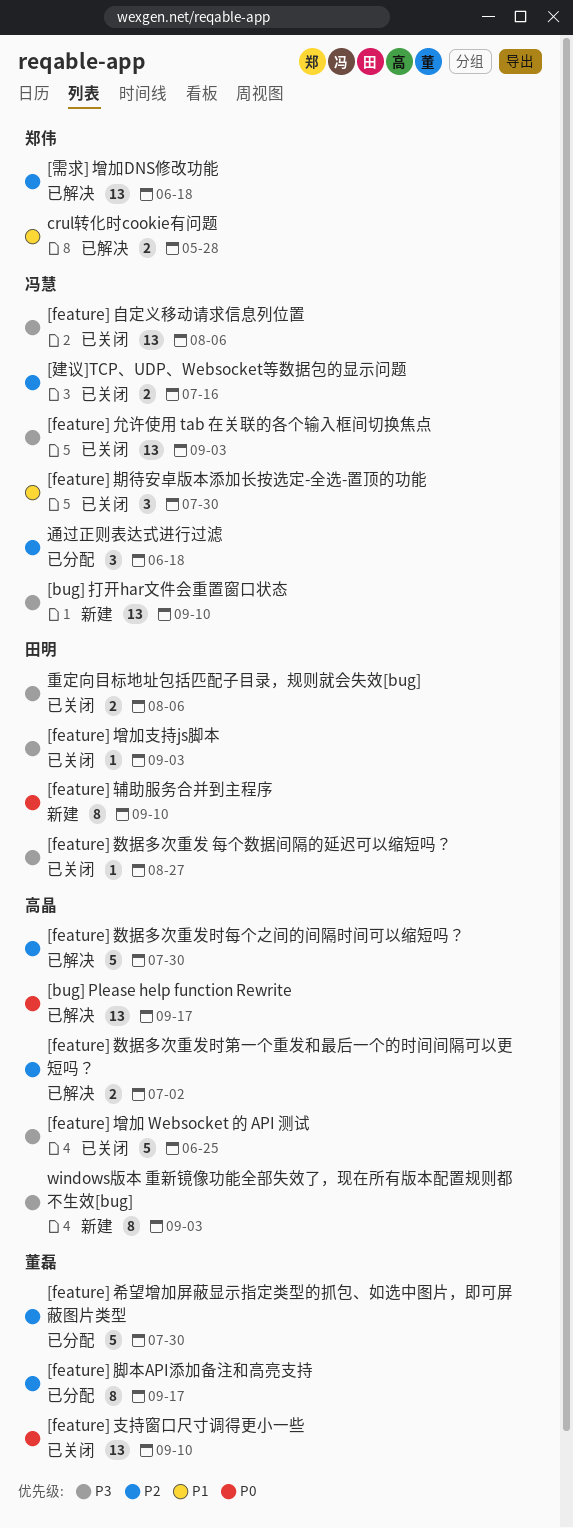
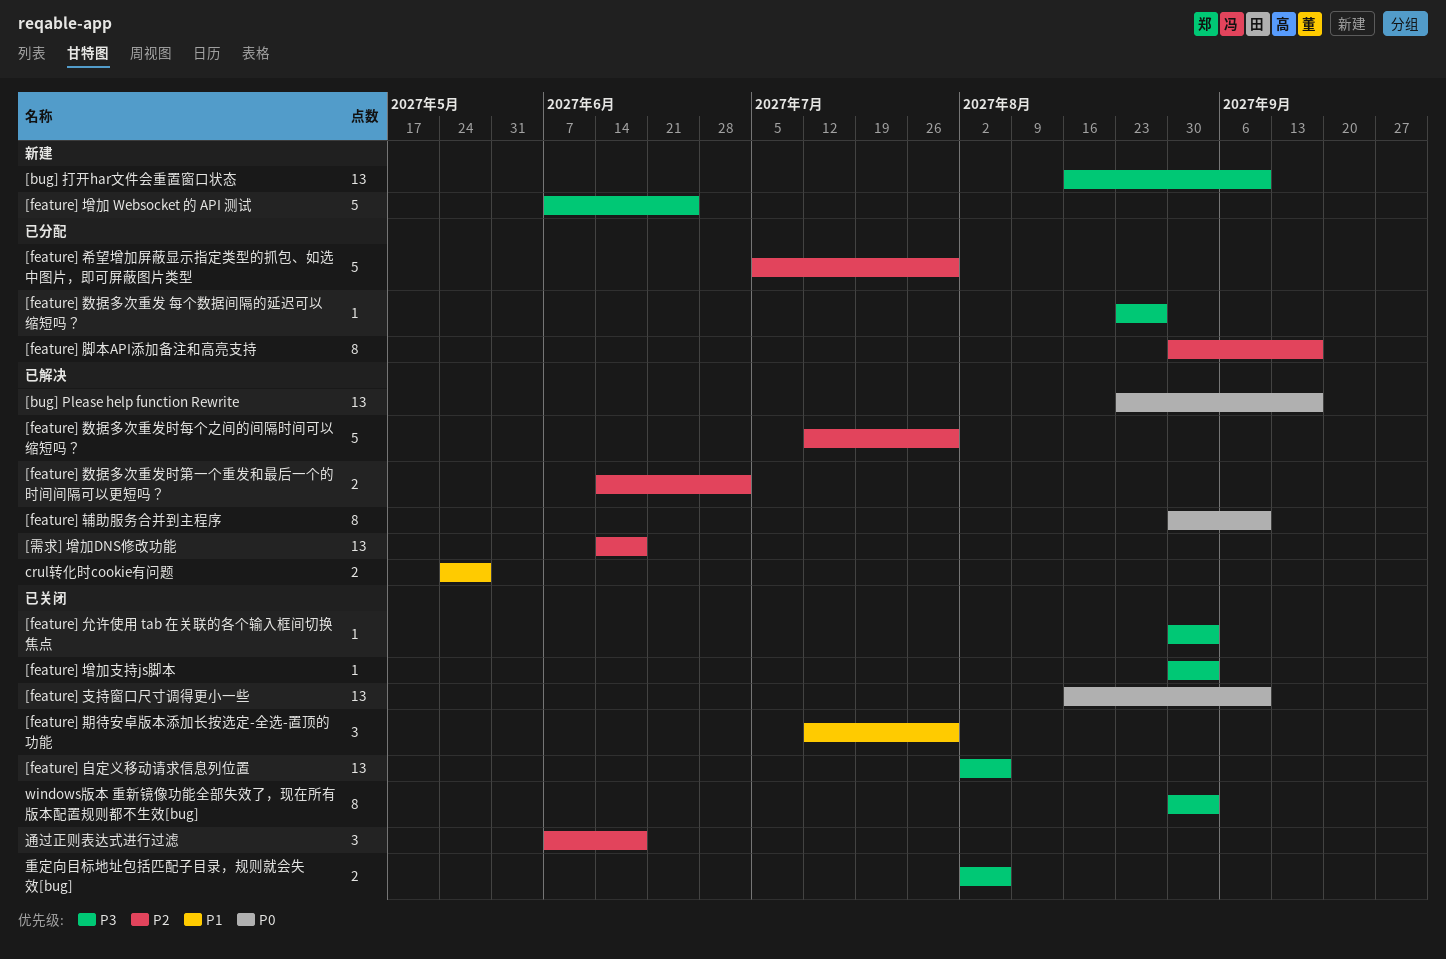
[feature] 允许使用 tab 在关联的各个输入框间切换焦点, estimate: 13 -> 1
[feature] 增加 Websocket 的 API 测试, status: 已关闭 -> 新建
[feature] 数据多次重发 每个数据间隔的延迟可以缩短吗？, status: 已关闭 -> 已分配
[feature] 辅助服务合并到主程序, status: 新建 -> 已解决
[建议]TCP、UDP、Websocket等数据包的显示问题: present -> none
windows版本 重新镜像功能全部失效了，现在所有版本配置规则都不生效[bug], status: 新建 -> 已关闭
通过正则表达式进行过滤, status: 已分配 -> 已关闭

